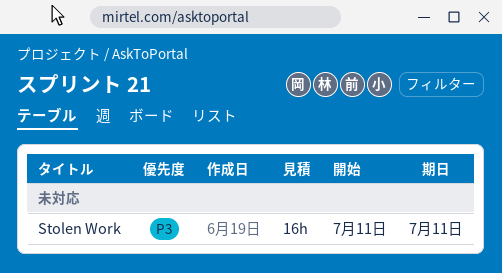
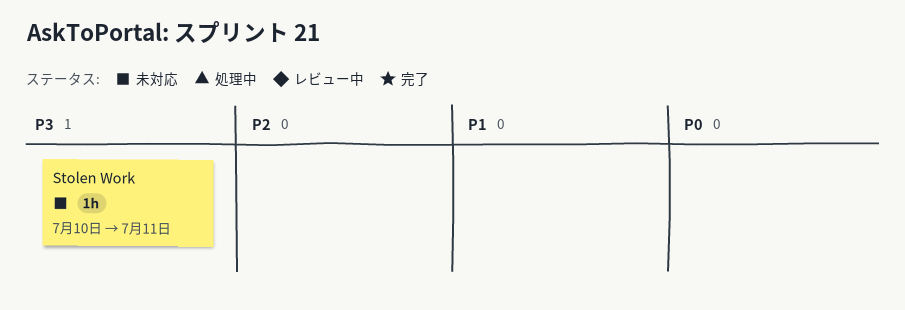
Stolen Work, estimate: 16h -> 1h
Stolen Work, start: Jul 11 -> Jul 10

